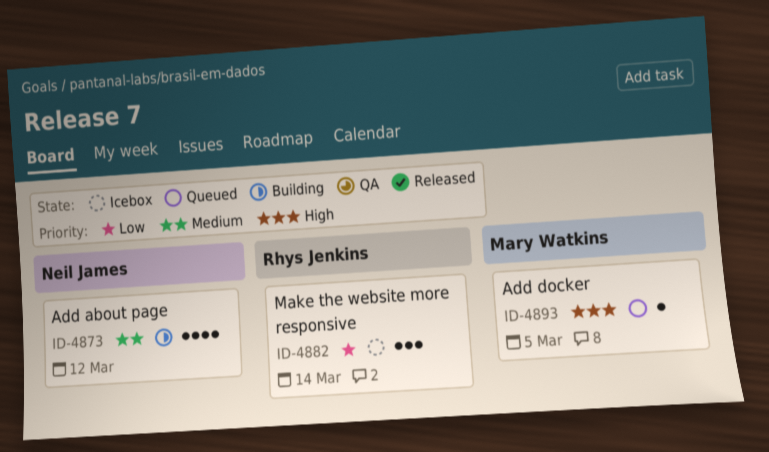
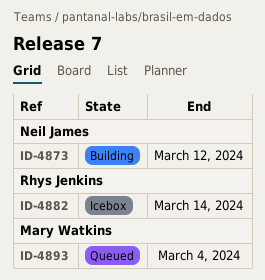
ID-4893, due: Mar 5 -> Mar 4

